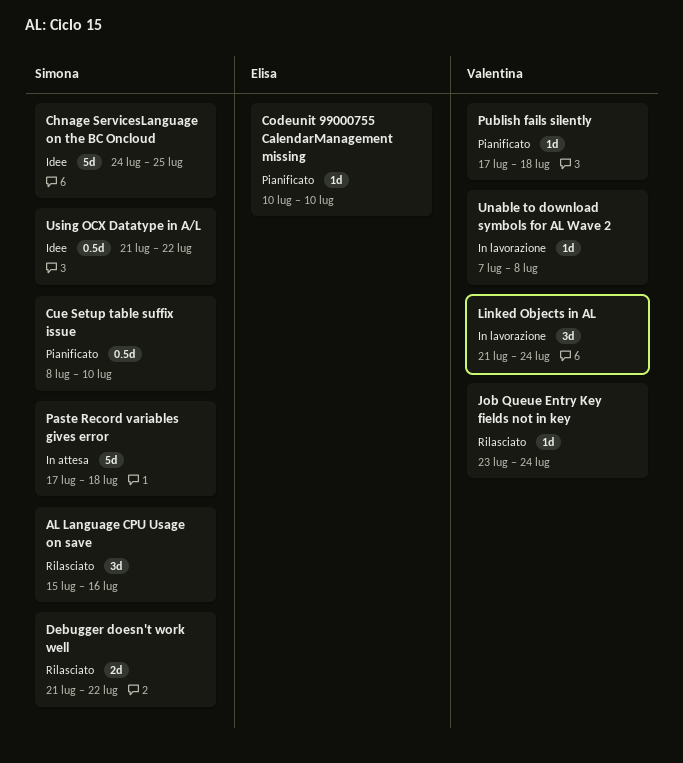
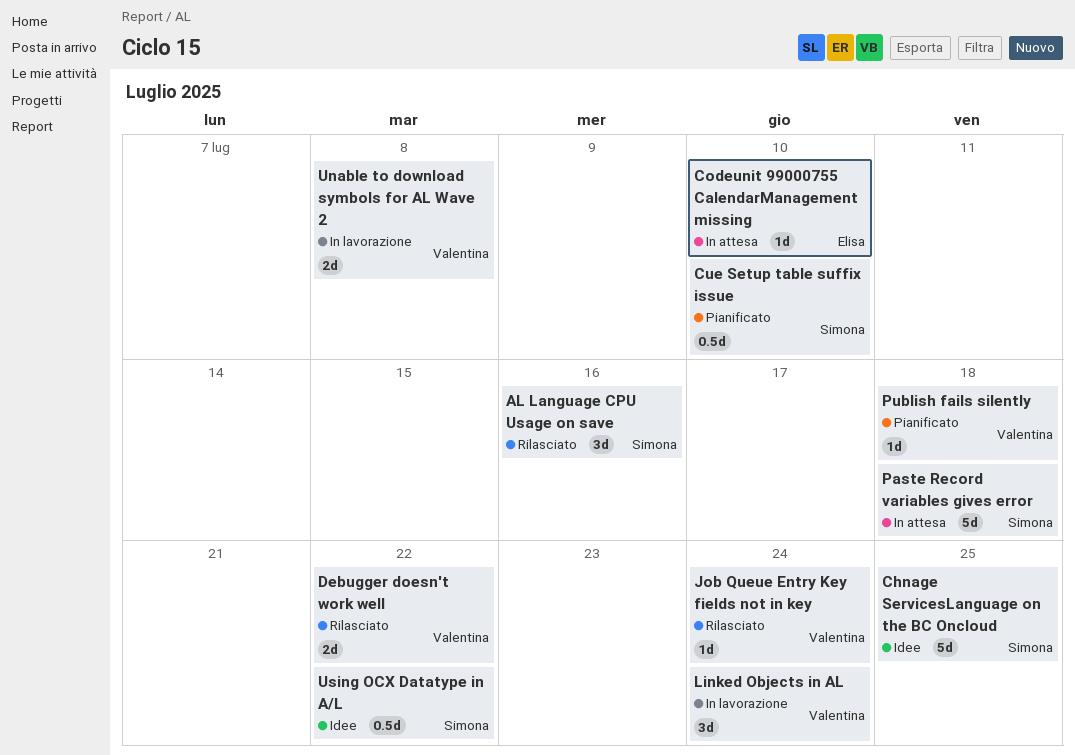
Codeunit 99000755 CalendarManagement missing, status: Pianificato -> In attesa
Debugger doesn't work well, owner: Simona -> Valentina
Unable to download symbols for AL Wave 2, estimate: 1d -> 2d

